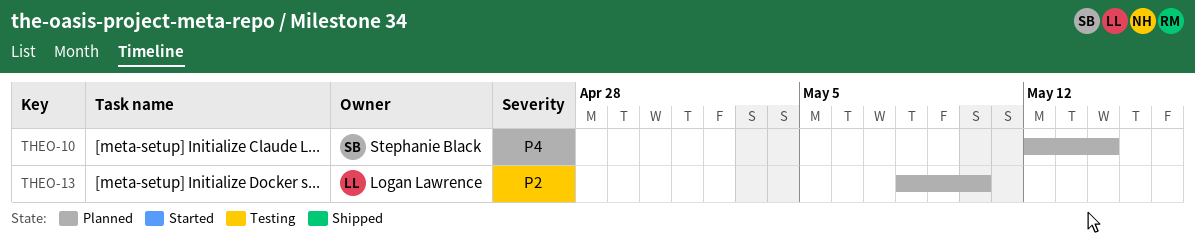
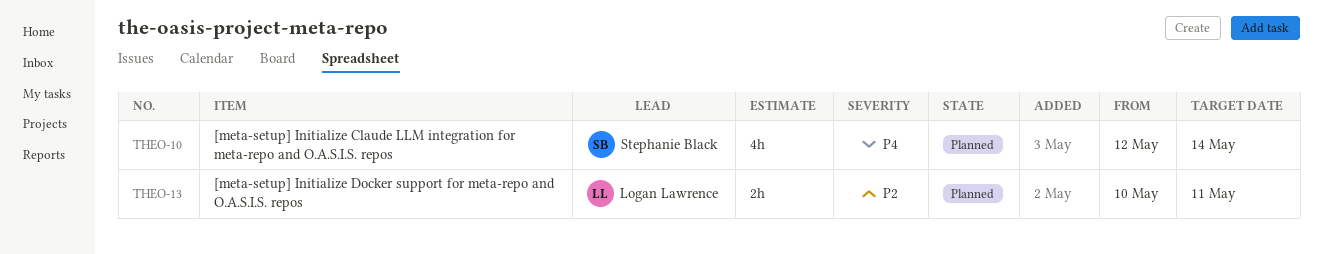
THEO-13, start: May 8 -> May 10
THEO-13, due: May 10 -> May 11

